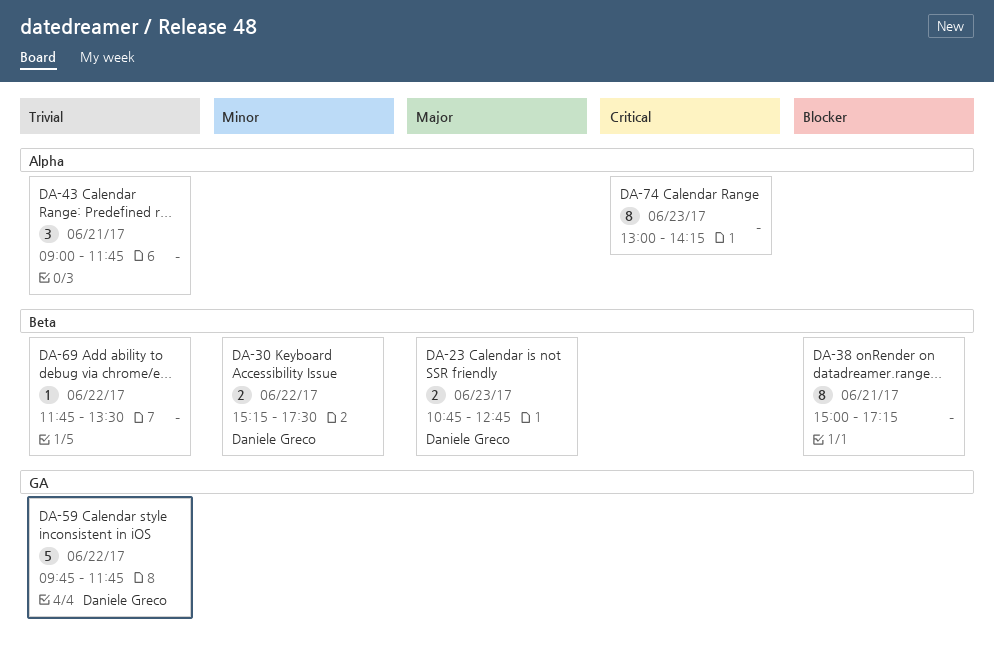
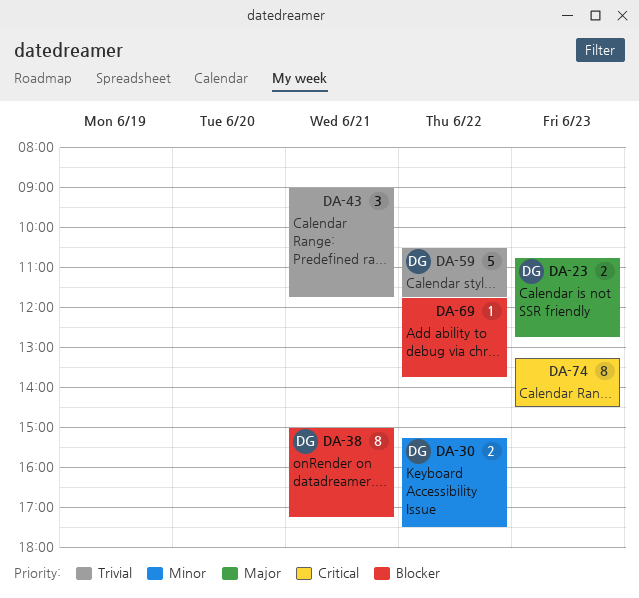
DA-38, owner: none -> Daniele Greco
DA-59, begins: 09:45 -> 10:30
DA-69, priority: Trivial -> Blocker
DA-69, ends: 13:30 -> 13:45
DA-74, begins: 13:00 -> 13:15
DA-74, ends: 14:15 -> 14:30

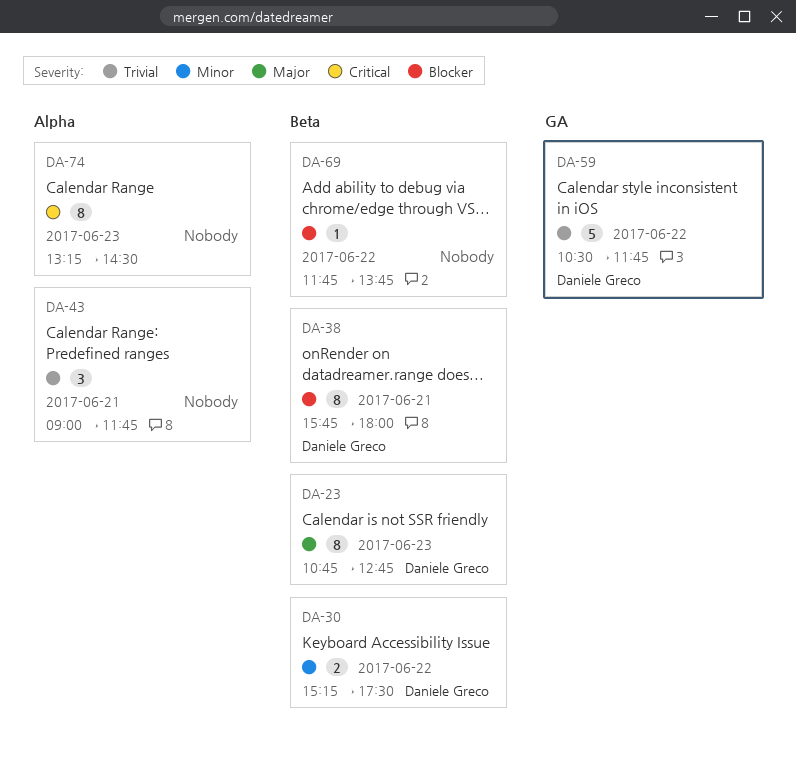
DA-23, estimate: 2 -> 8
DA-38, begins: 15:00 -> 15:45
DA-38, ends: 17:15 -> 18:00

